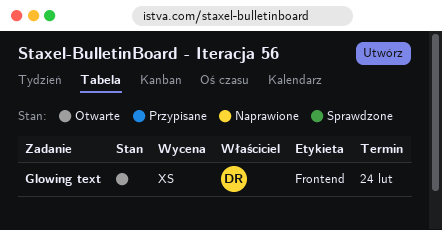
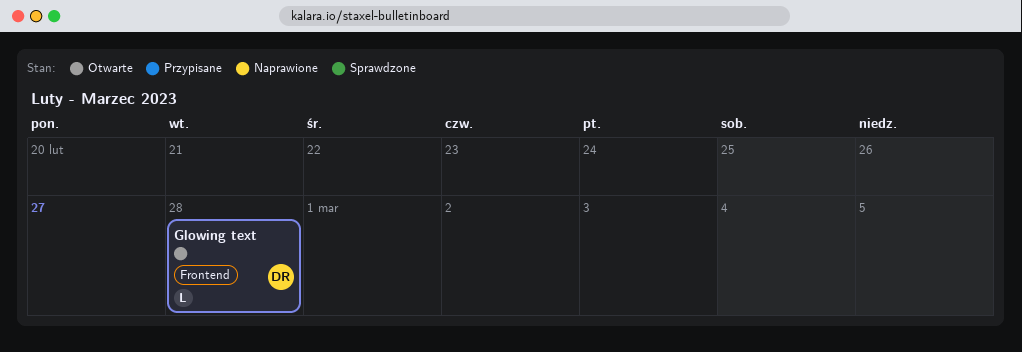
Glowing text, estimate: XS -> L
Glowing text, due: Feb 24 -> Feb 28

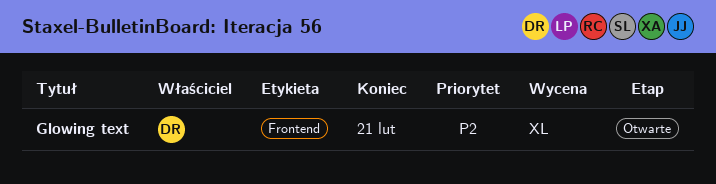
Glowing text, estimate: L -> XL
Glowing text, due: Feb 28 -> Feb 21

